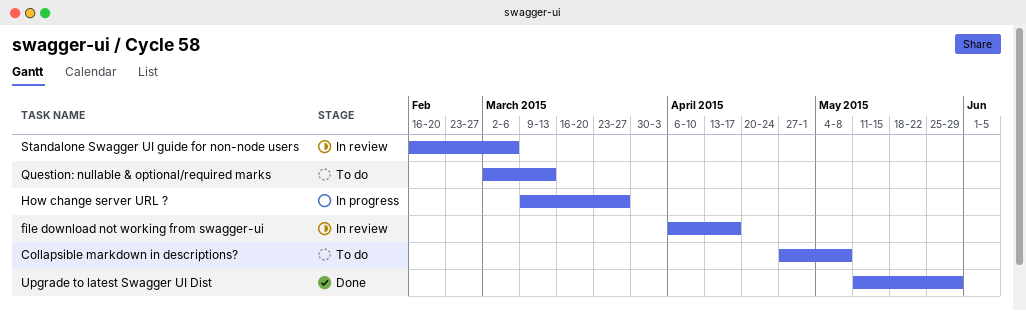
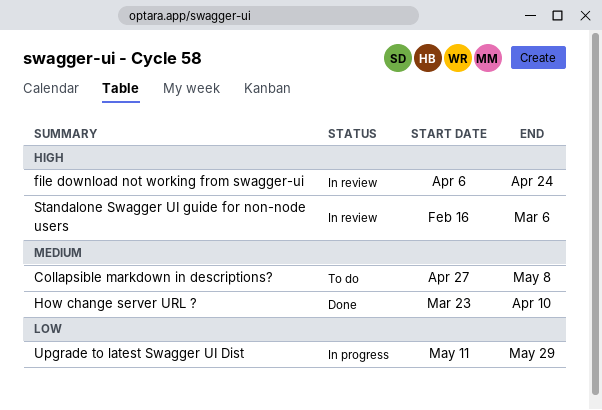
file download not working from swagger-ui, due: Apr 17 -> Apr 24
How change server URL ?, status: In progress -> Done
How change server URL ?, start: Mar 9 -> Mar 23
How change server URL ?, due: Mar 27 -> Apr 10
Question: nullable & optional/required marks: present -> none
Upgrade to latest Swagger UI Dist, status: Done -> In progress

